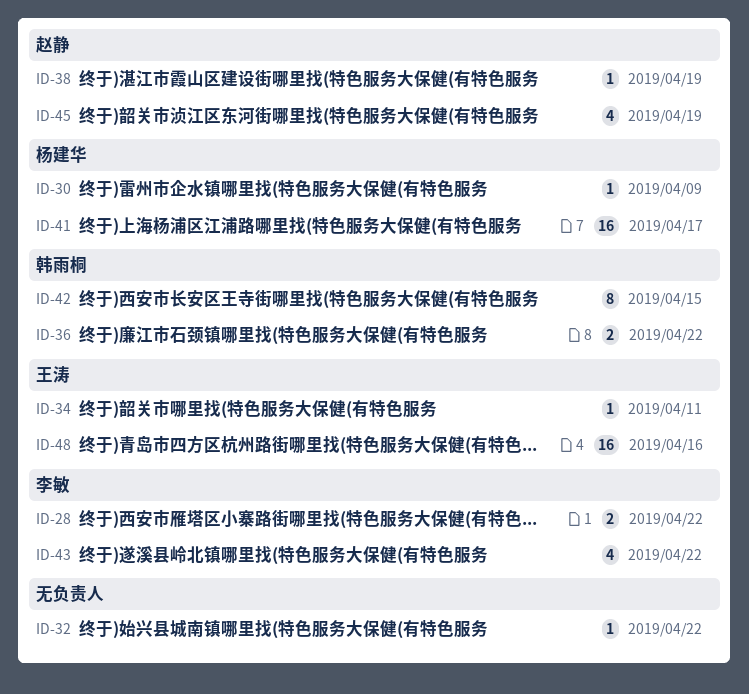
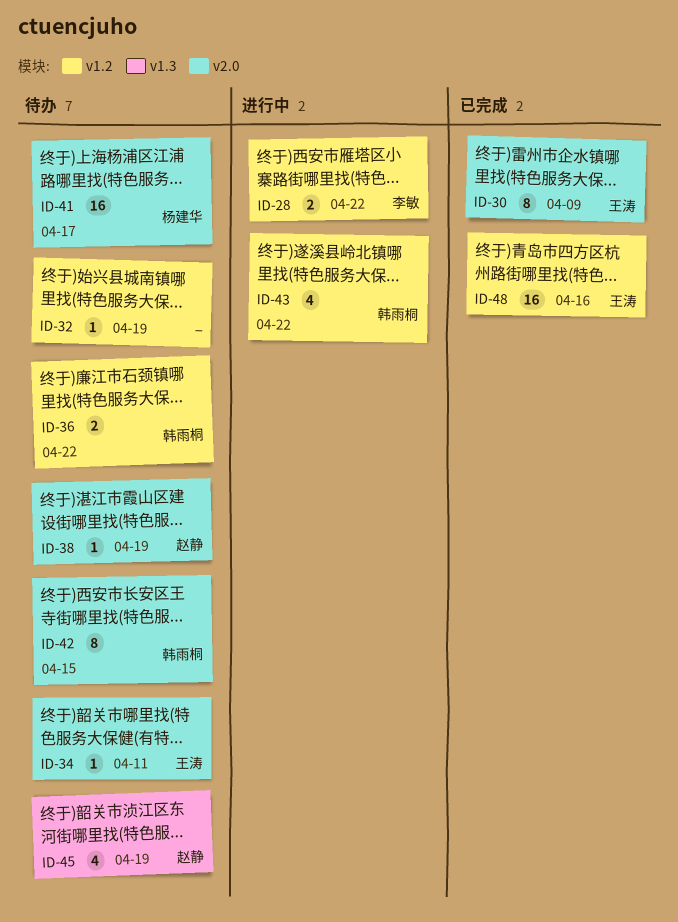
ID-30, owner: 杨建华 -> 王涛
ID-30, estimate: 1 -> 8
ID-32, due: Apr 22 -> Apr 19
ID-43, owner: 李敏 -> 韩雨桐

